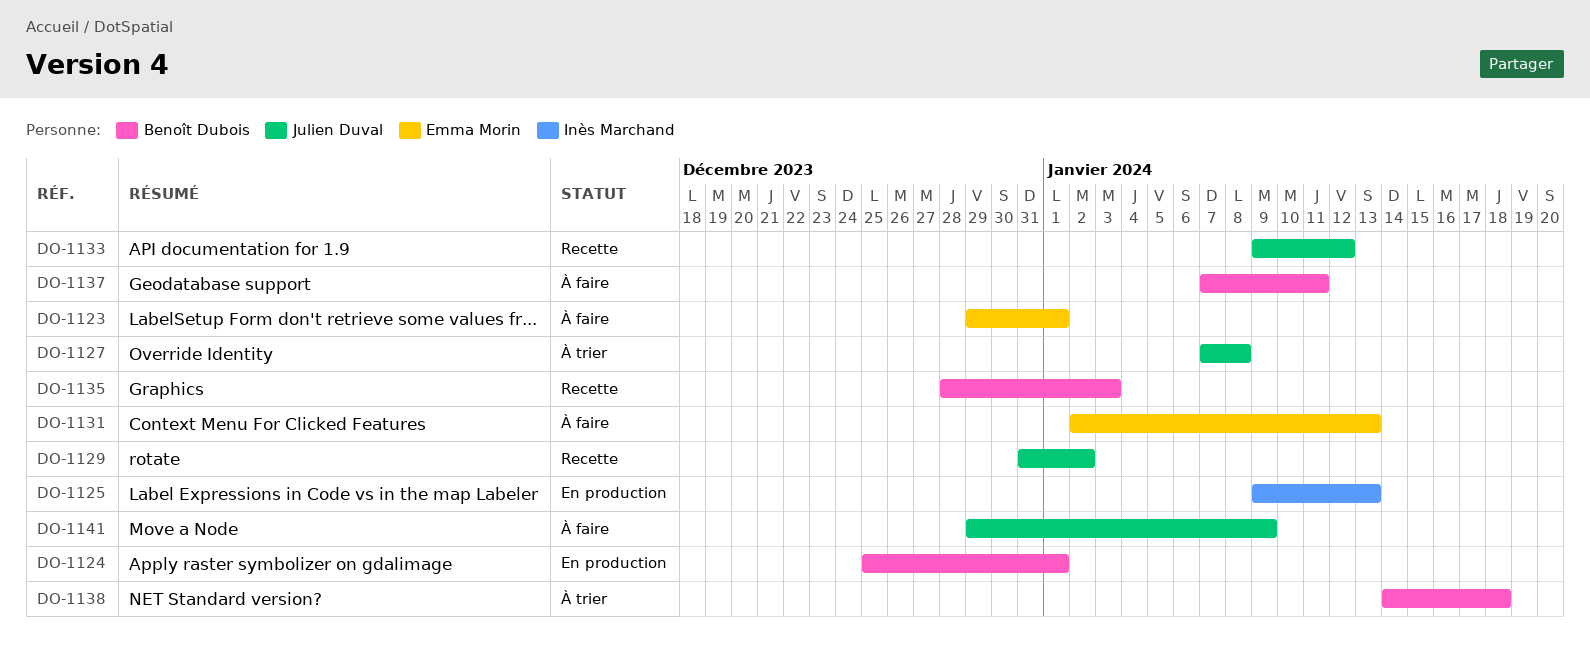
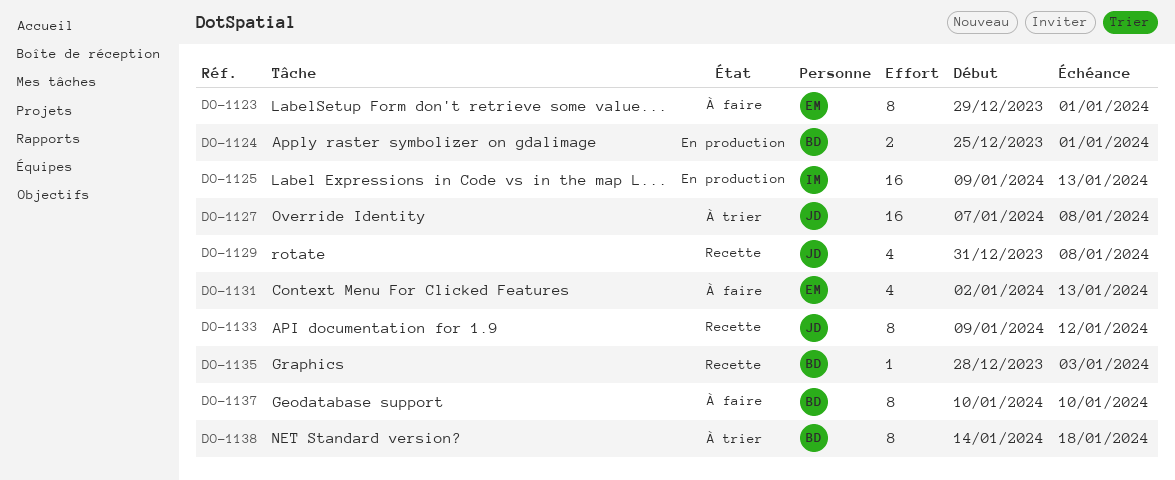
DO-1129, due: Jan 2 -> Jan 8
DO-1137, start: Jan 7 -> Jan 10
DO-1137, due: Jan 11 -> Jan 10
DO-1141: present -> none

